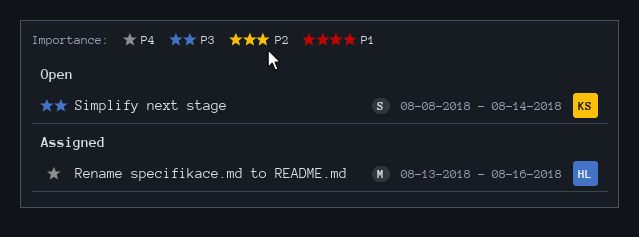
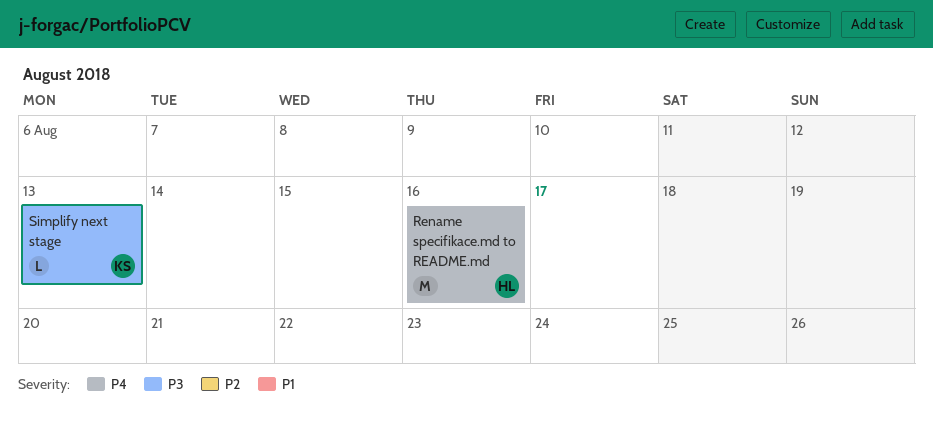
Simplify next stage, estimate: S -> L
Simplify next stage, due: Aug 14 -> Aug 13

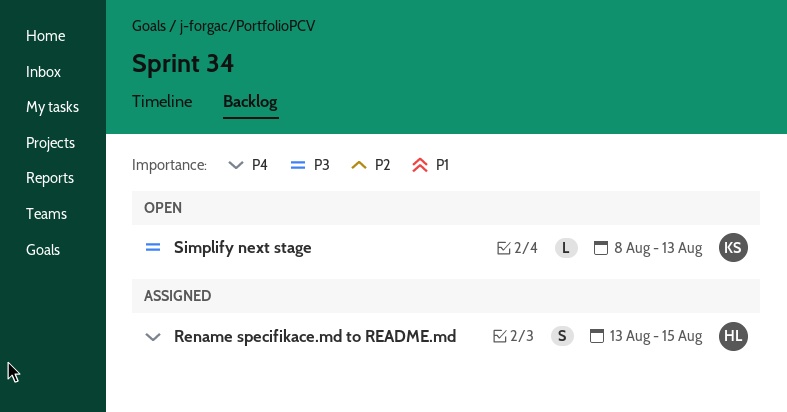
Rename specifikace.md to README.md, estimate: M -> S
Rename specifikace.md to README.md, due: Aug 16 -> Aug 15

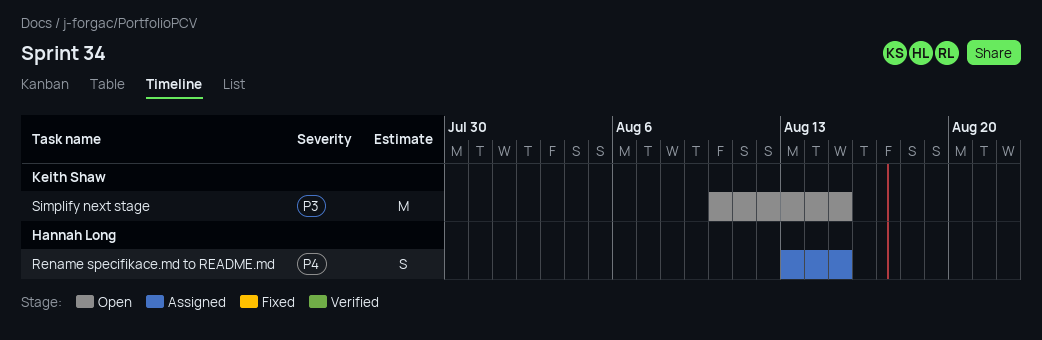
Simplify next stage, estimate: L -> M
Simplify next stage, start: Aug 8 -> Aug 10
Simplify next stage, due: Aug 13 -> Aug 15

